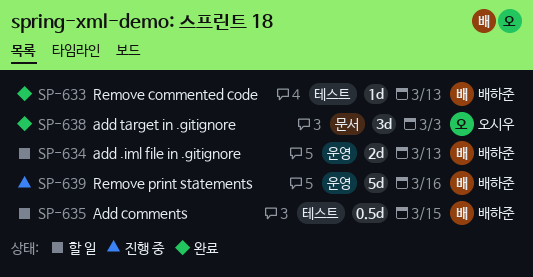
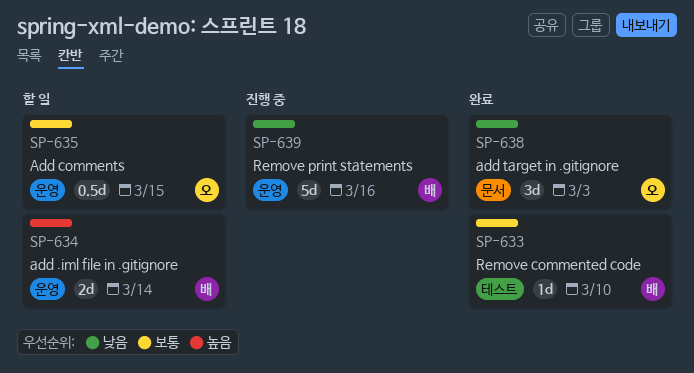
SP-633, due: Mar 13 -> Mar 10
SP-634, due: Mar 13 -> Mar 14
SP-635, owner: 배하준 -> 오시우
SP-635, label: 테스트 -> 운영

